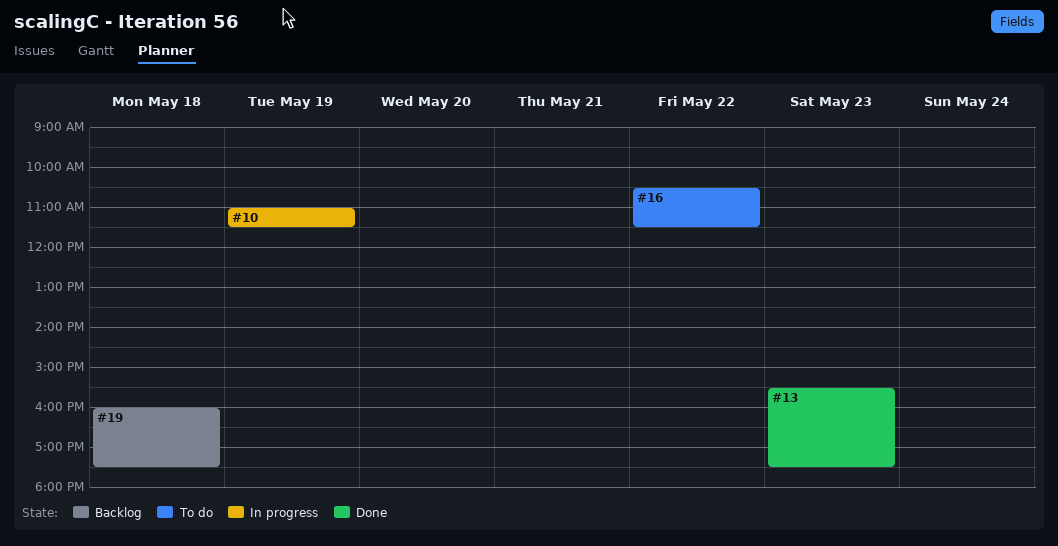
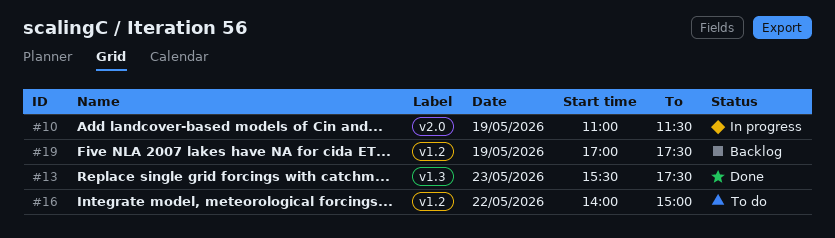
#16, begins: 10:30 -> 14:00
#16, ends: 11:30 -> 15:00
#19, day: May 18 -> May 19
#19, begins: 16:00 -> 17:00

